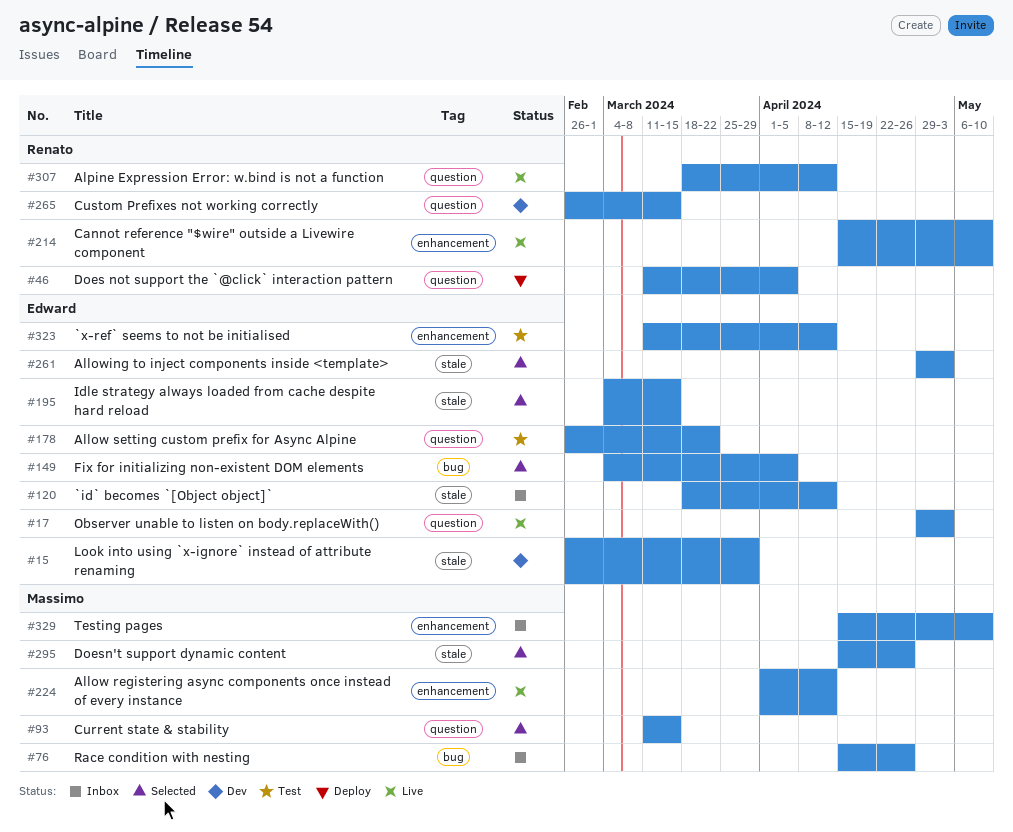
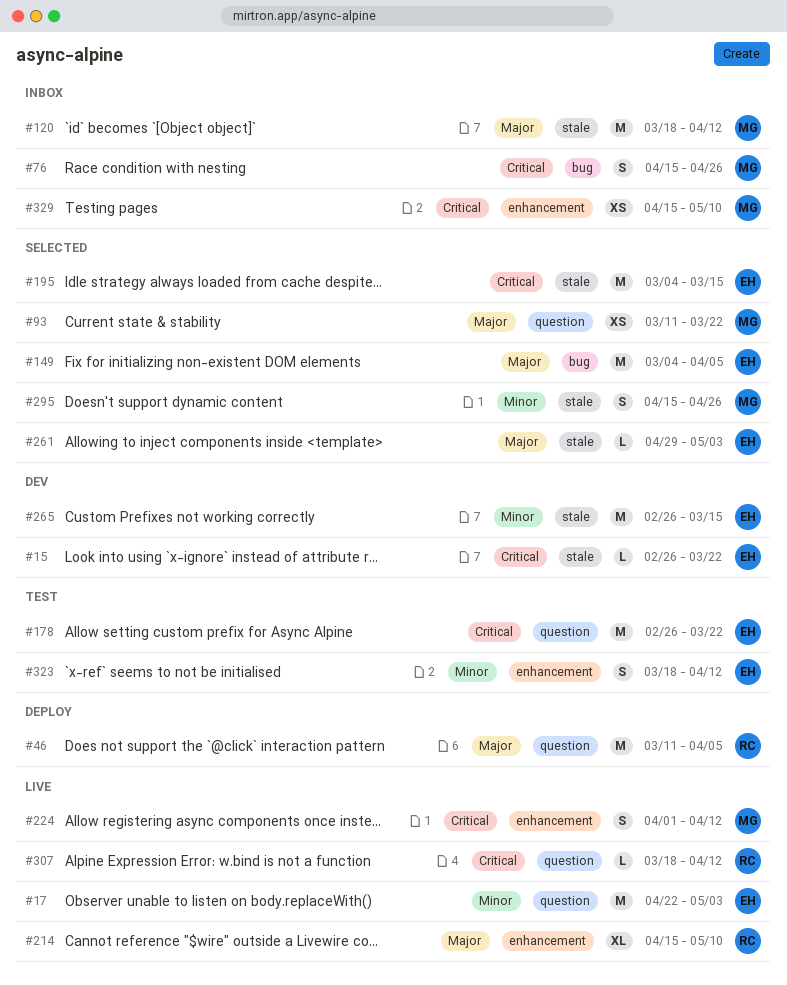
#15, due: Mar 29 -> Mar 22
#17, start: Apr 29 -> Apr 22
#93, due: Mar 15 -> Mar 22
#120, owner: Edward -> Massimo
#265, owner: Renato -> Edward
#265, label: question -> stale
#323, start: Mar 11 -> Mar 18

